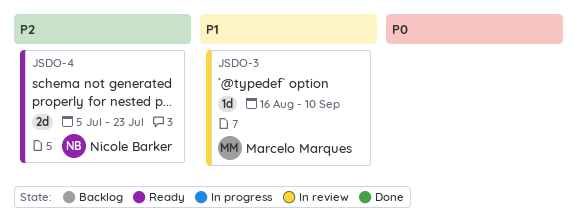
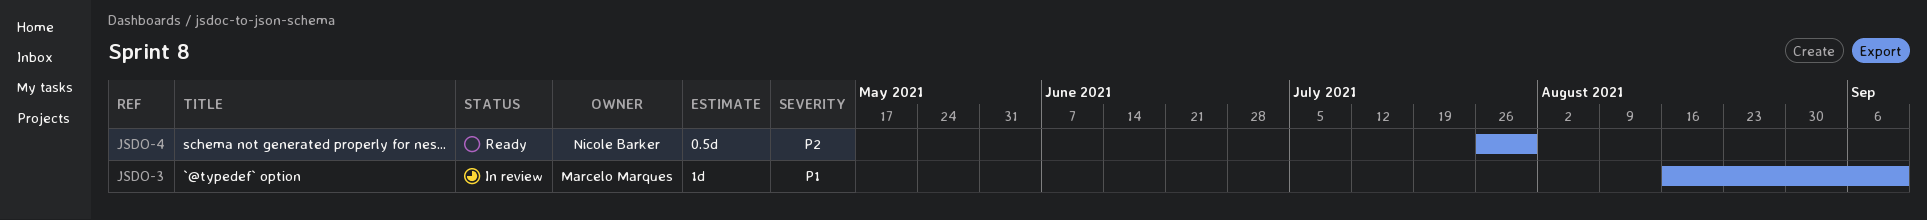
JSDO-4, estimate: 2d -> 0.5d
JSDO-4, start: Jul 5 -> Jul 26
JSDO-4, due: Jul 23 -> Jul 30

